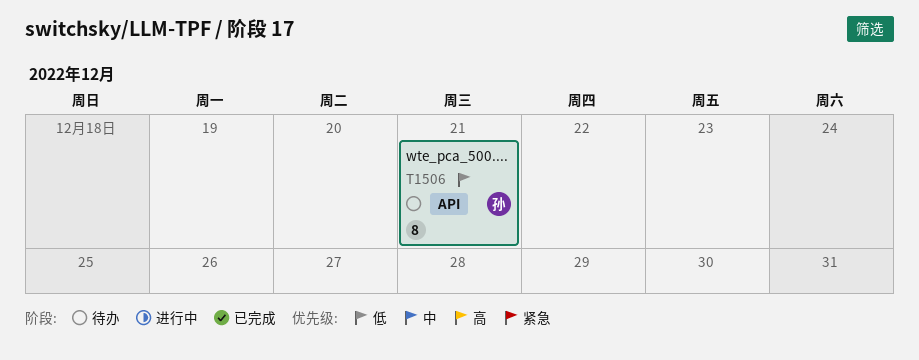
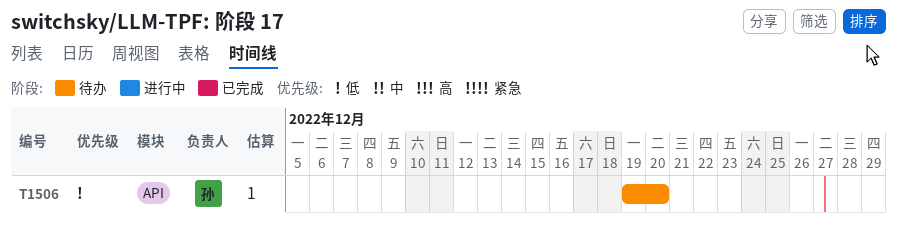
T1506, estimate: 8 -> 1
T1506, due: Dec 21 -> Dec 20

